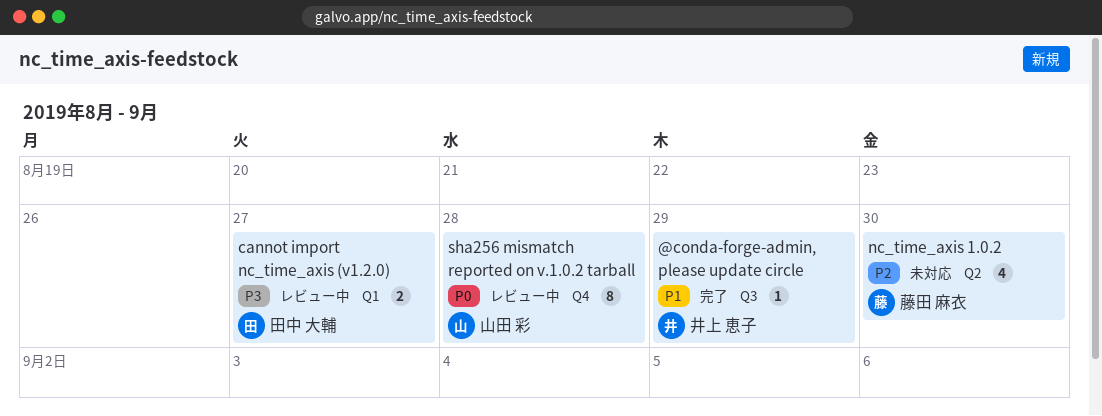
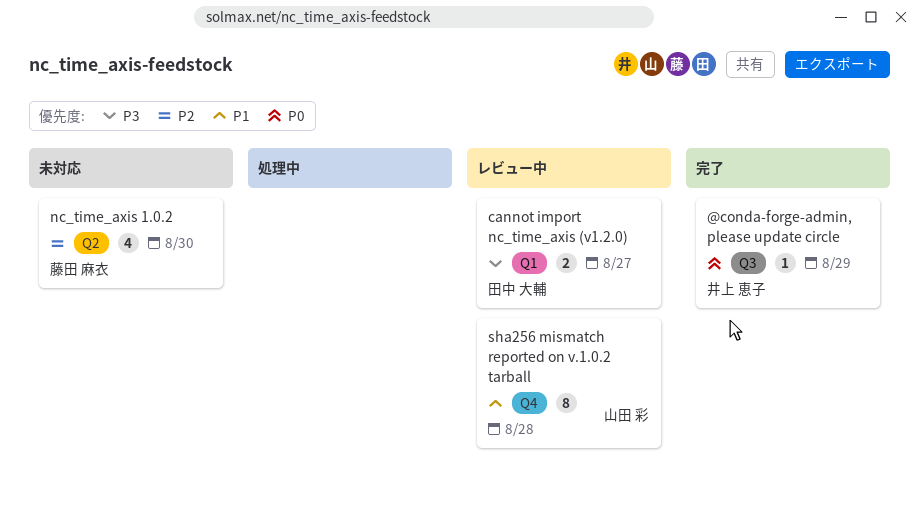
@conda-forge-admin, please update circle, priority: P1 -> P0
sha256 mismatch reported on v.1.0.2 tarball, priority: P0 -> P1

